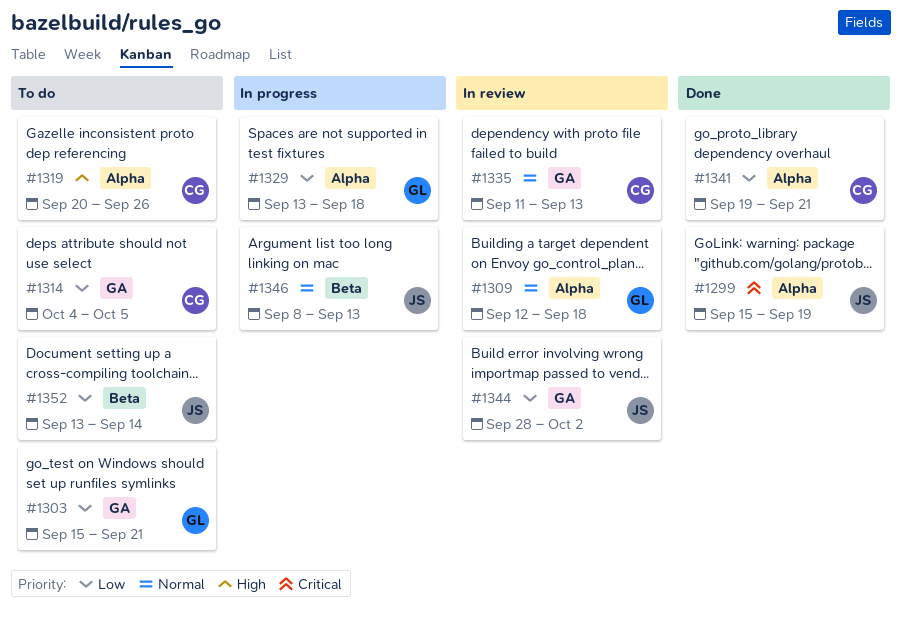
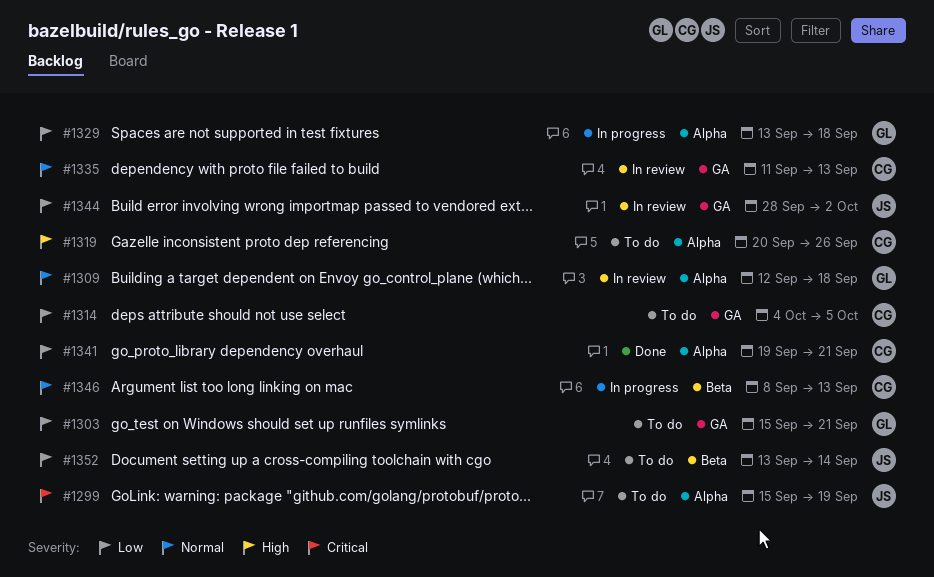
#1299, status: Done -> To do
#1346, owner: JS -> CG

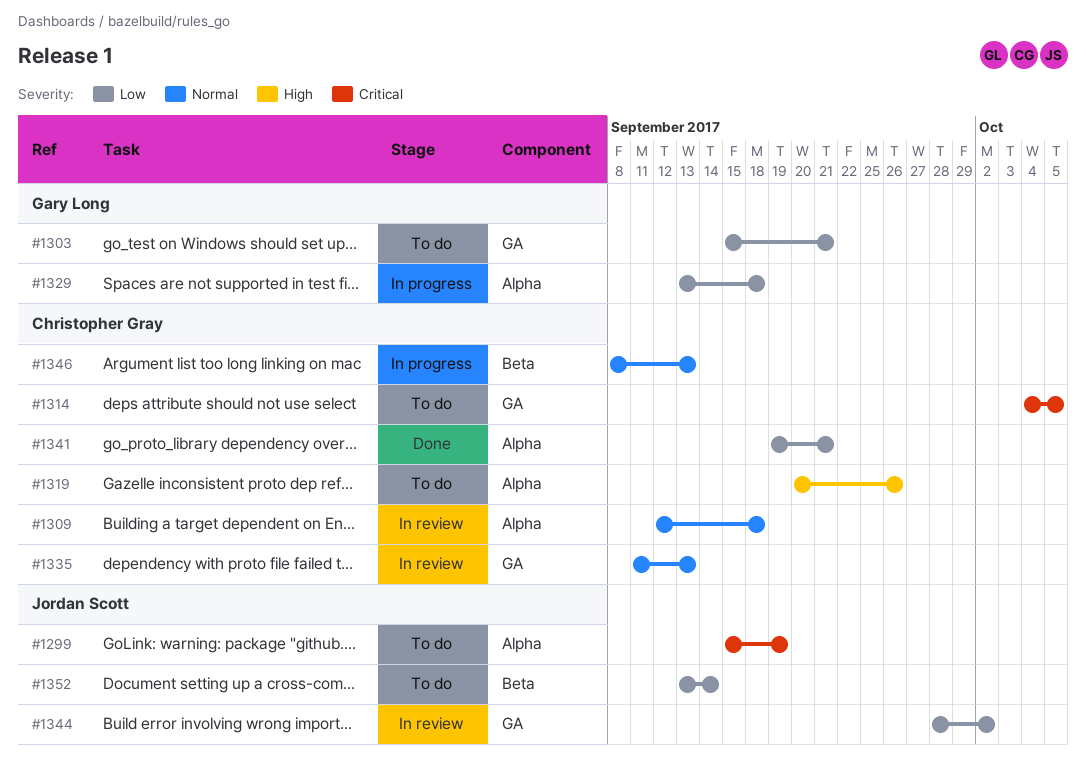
#1309, owner: Gary Long -> Christopher Gray
#1314, priority: Low -> Critical

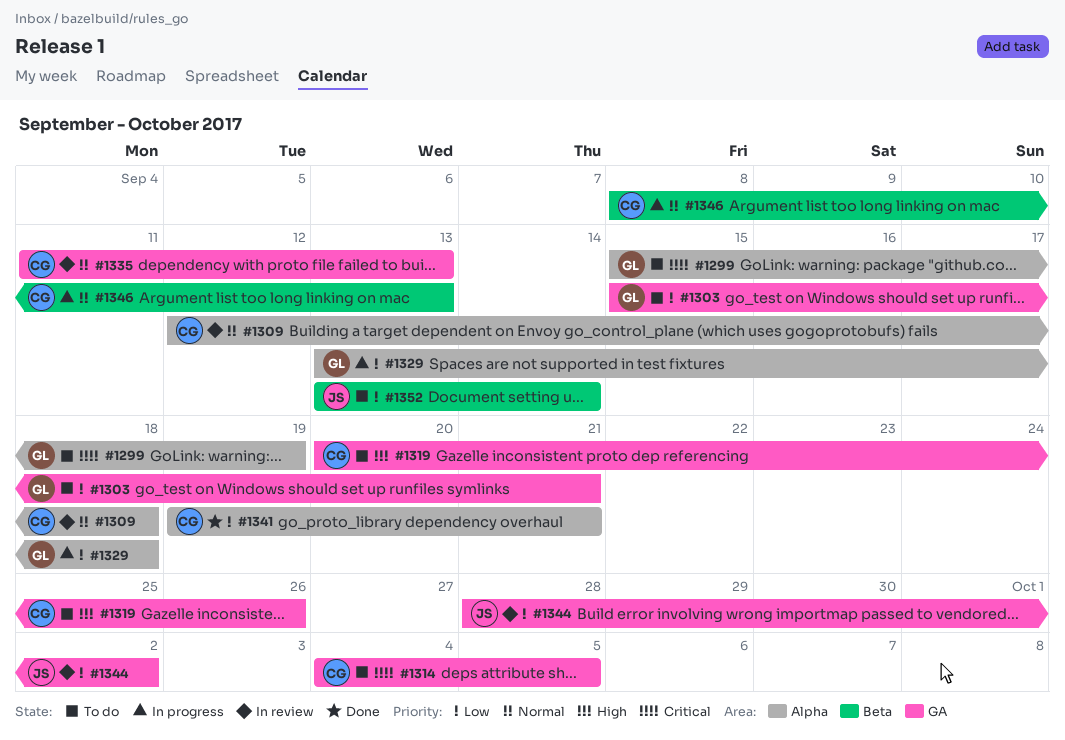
#1299, owner: Jordan Scott -> Gary Long
#1319, label: Alpha -> GA

